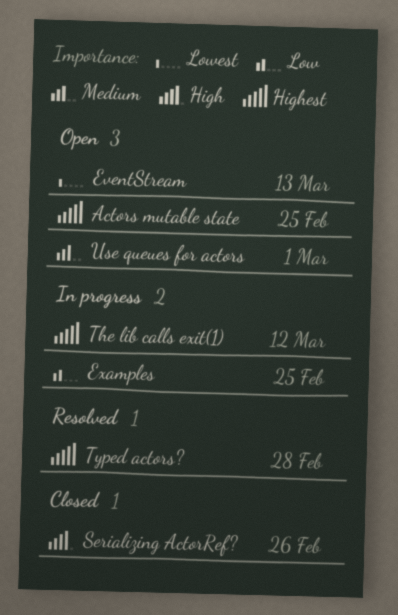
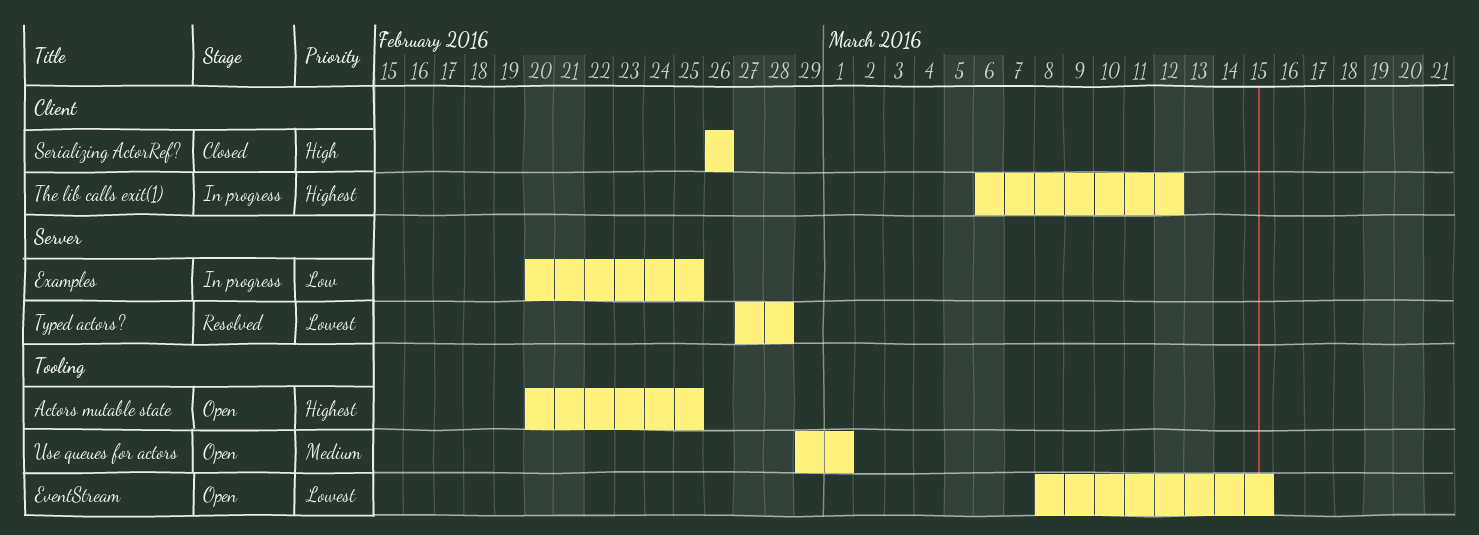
EventStream, due: Mar 13 -> Mar 15
Typed actors?, priority: Highest -> Lowest

